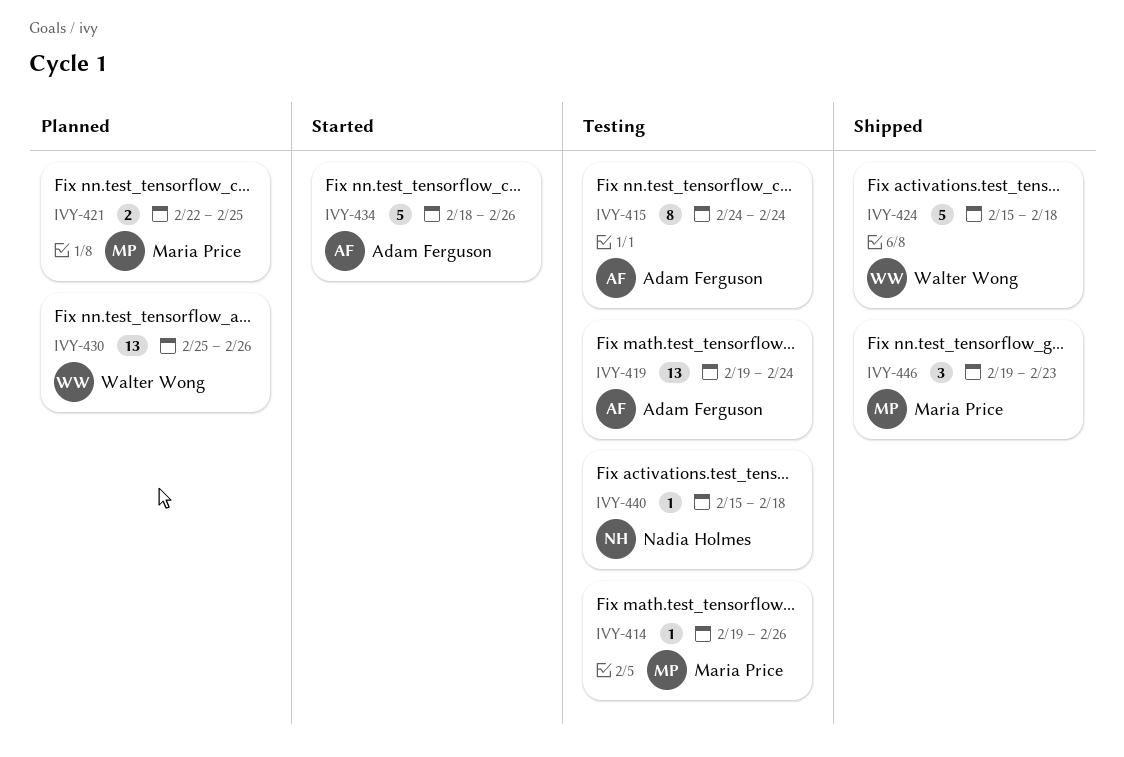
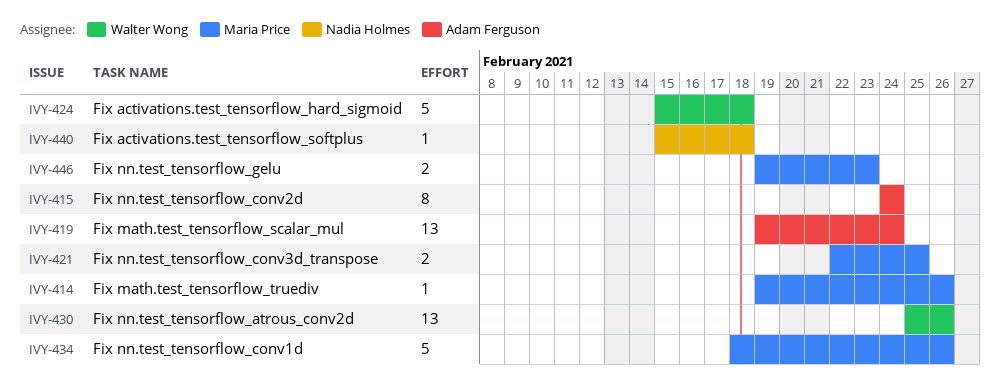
IVY-434, owner: Adam Ferguson -> Maria Price
IVY-446, estimate: 3 -> 2

